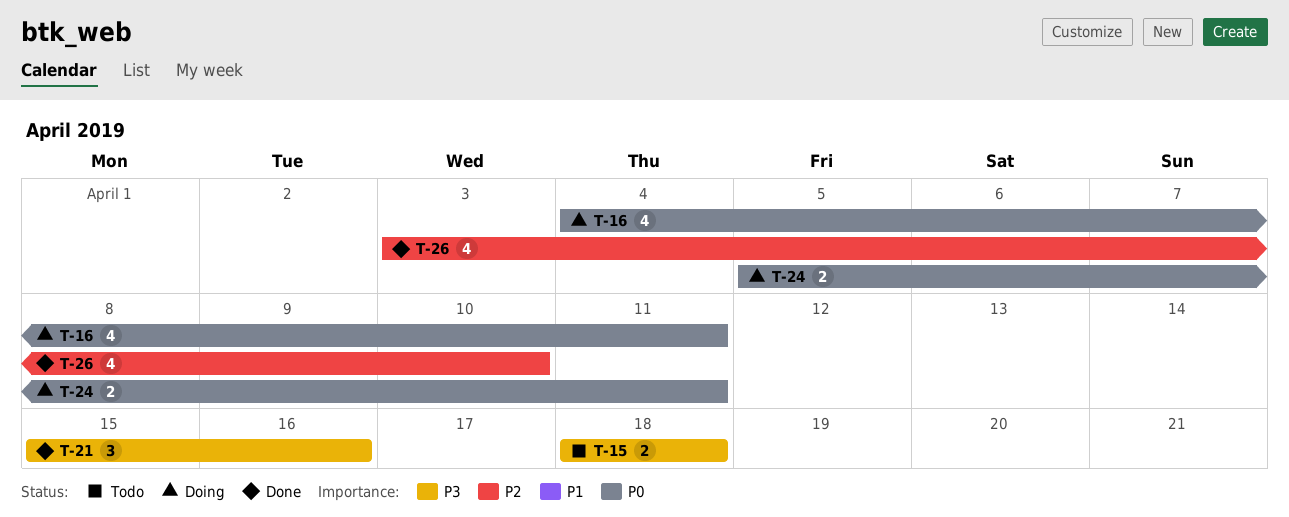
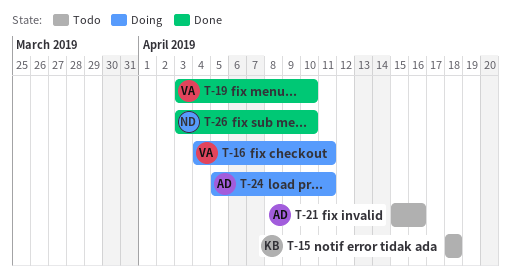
T-19: none -> present
T-21, status: Done -> Todo

